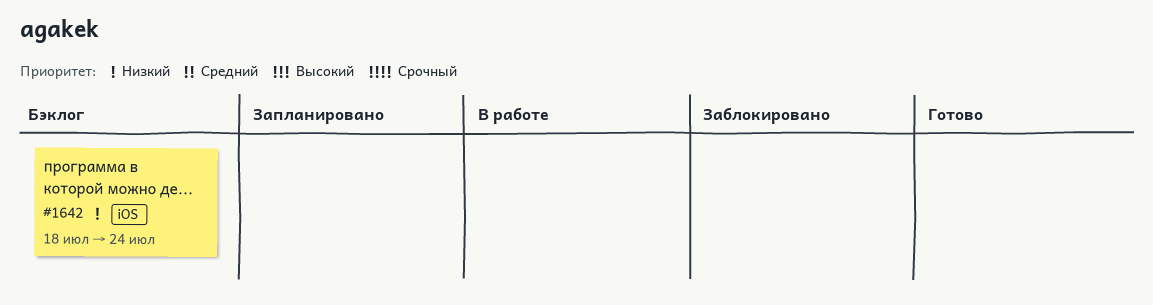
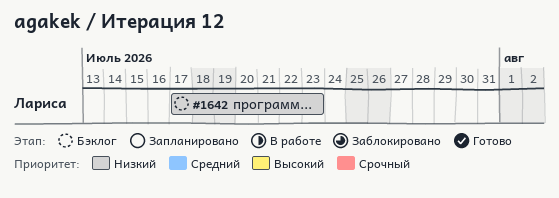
#1642, start: Jul 18 -> Jul 17
#1642, due: Jul 24 -> Jul 23

